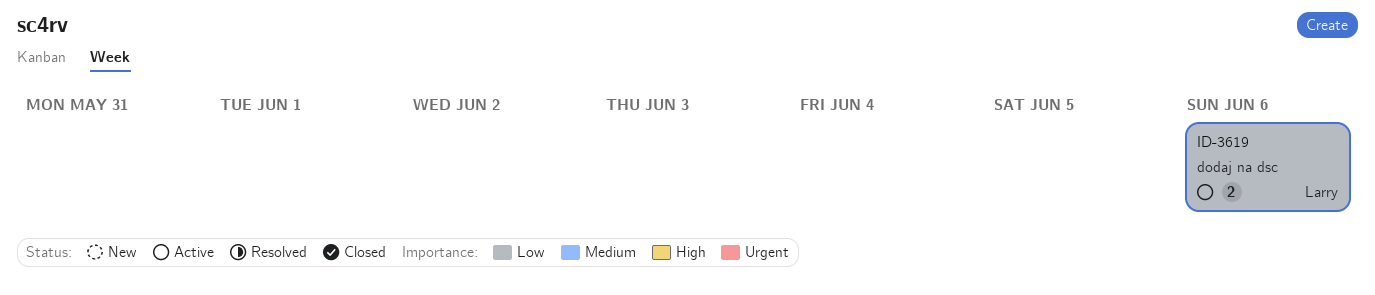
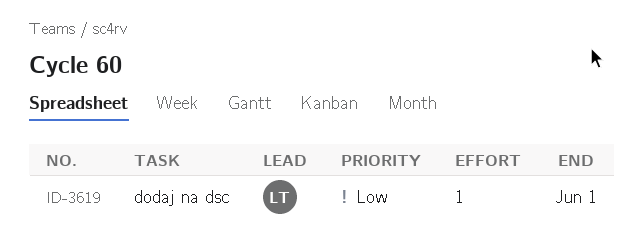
ID-3619, estimate: 2 -> 1
ID-3619, due: Jun 6 -> Jun 1

